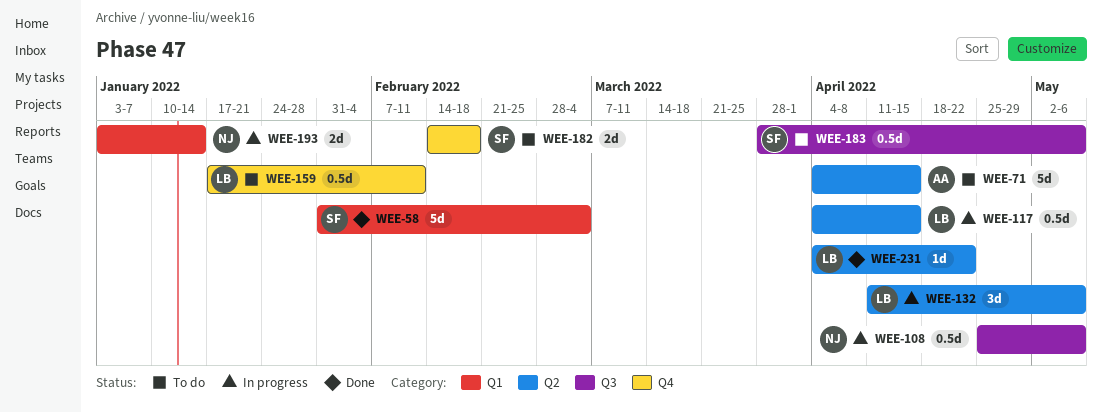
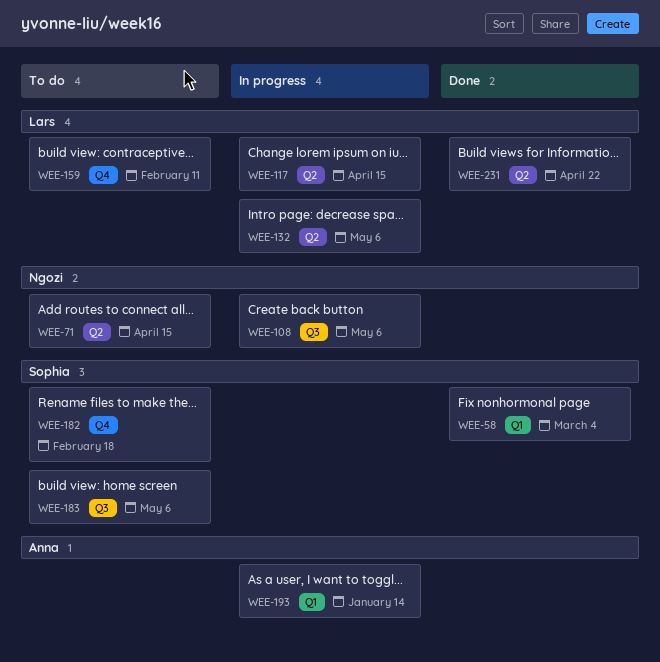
WEE-71, owner: Anna -> Ngozi
WEE-193, owner: Ngozi -> Anna

